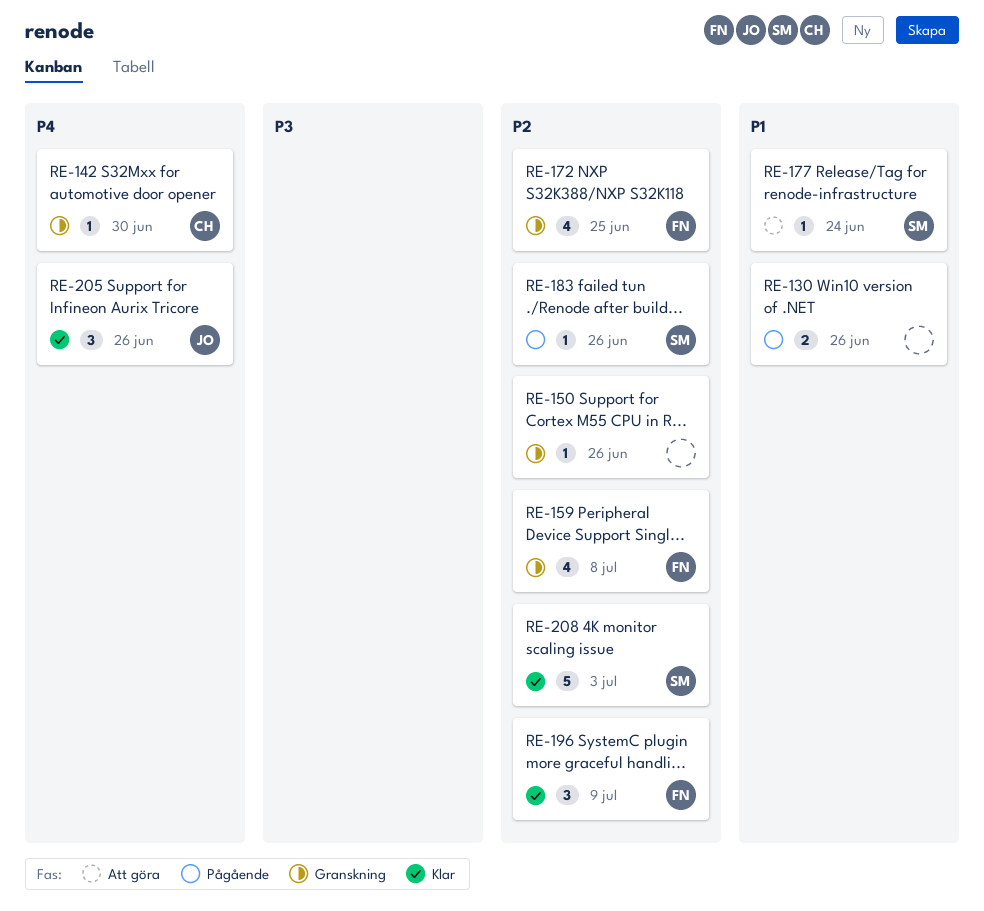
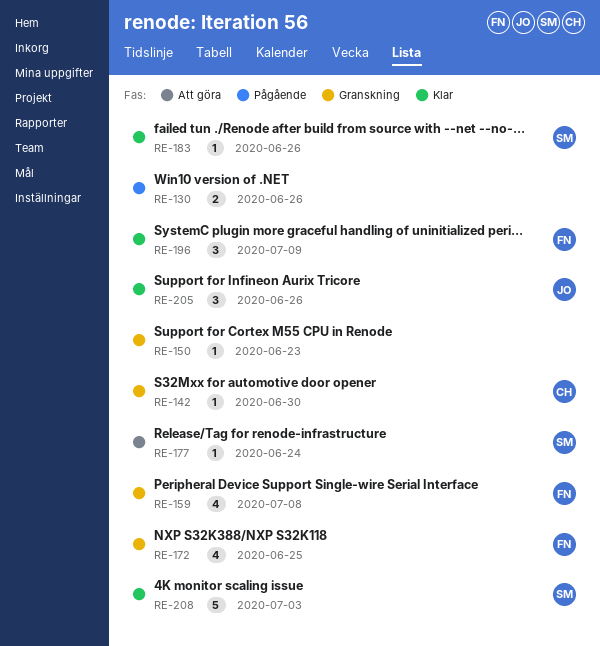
RE-150, due: Jun 26 -> Jun 23
RE-183, status: Pågående -> Klar

